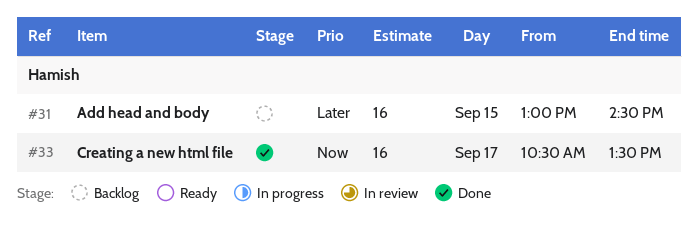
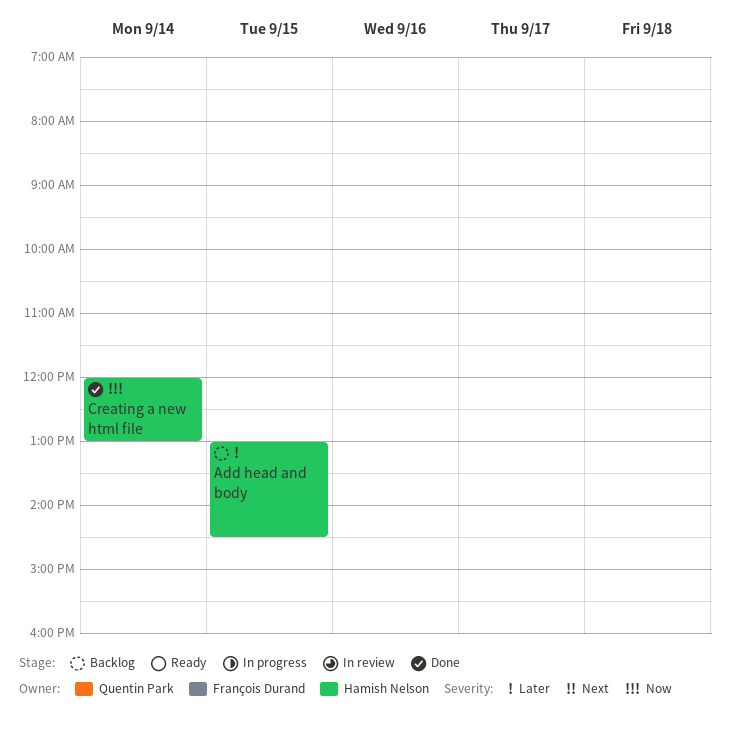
Creating a new html file, day: Sep 17 -> Sep 14
Creating a new html file, begins: 10:30 -> 12:00
Creating a new html file, ends: 13:30 -> 13:00

